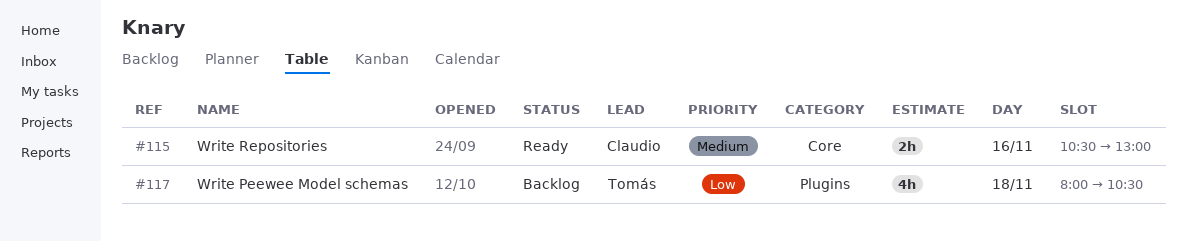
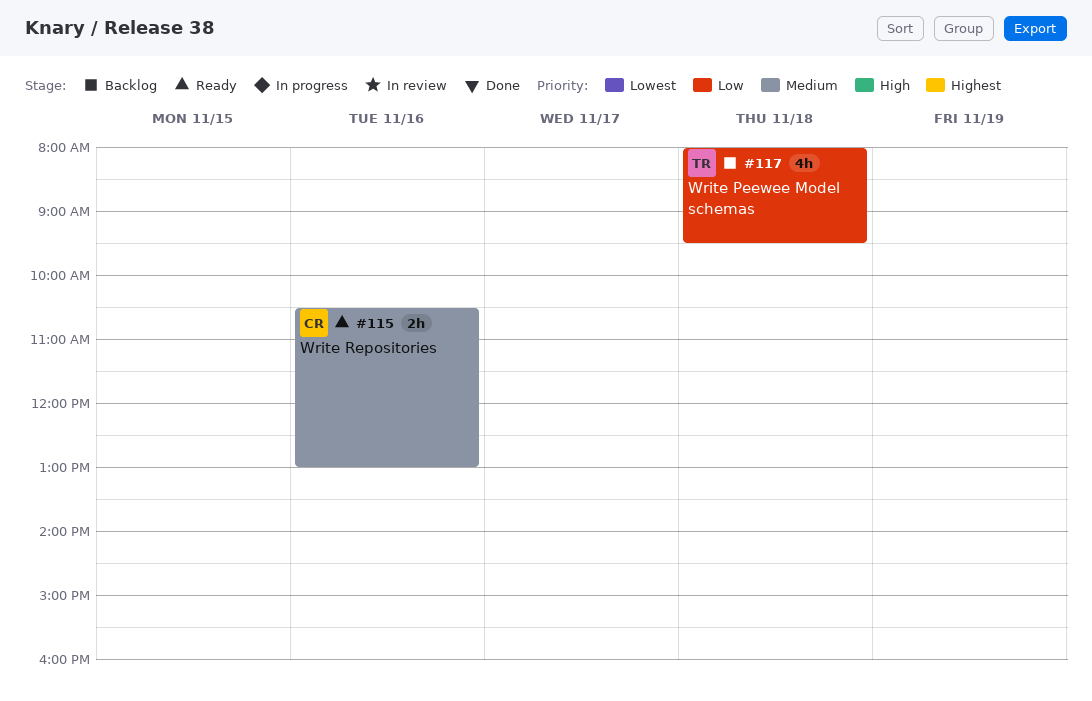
#117, ends: 10:30 -> 09:30

